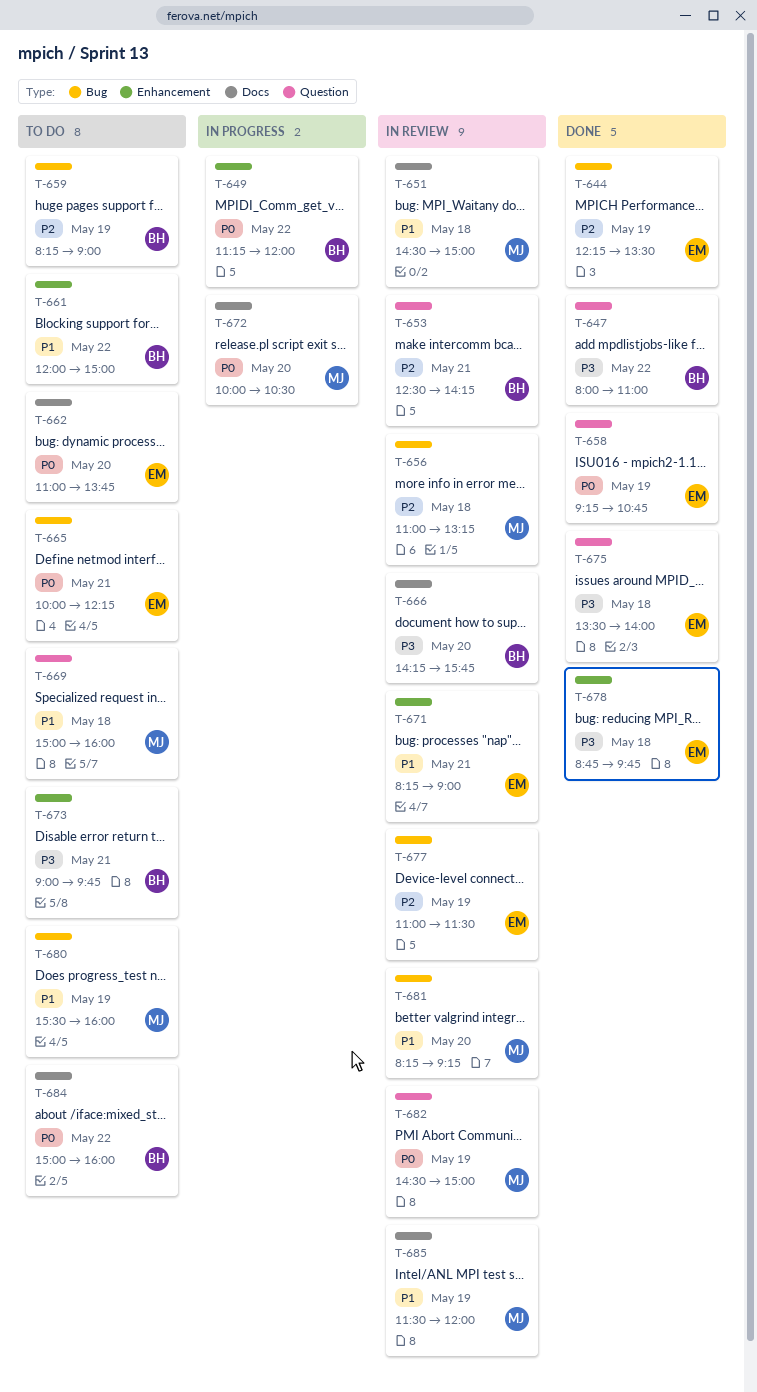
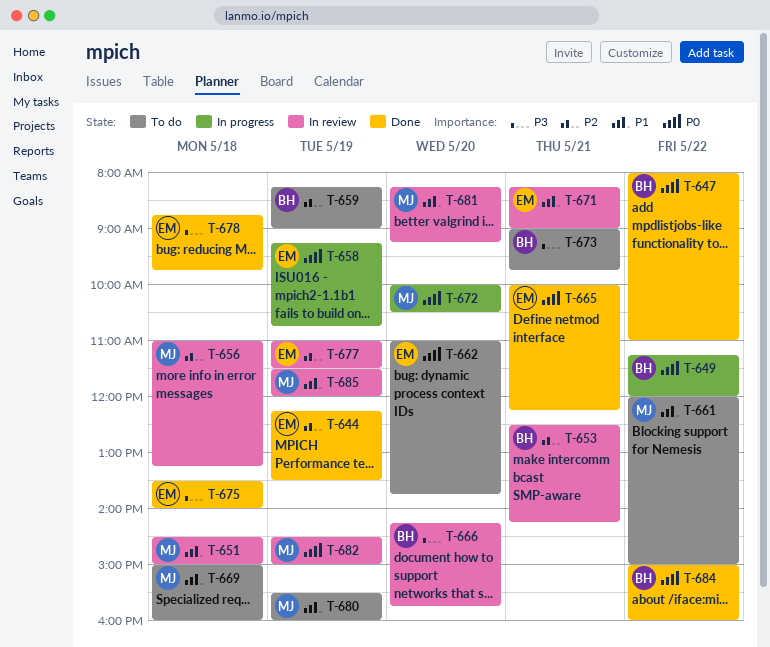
T-647, priority: P3 -> P0
T-658, status: Done -> In progress
T-661, owner: BH -> MJ
T-665, status: To do -> Done
T-684, status: To do -> Done

